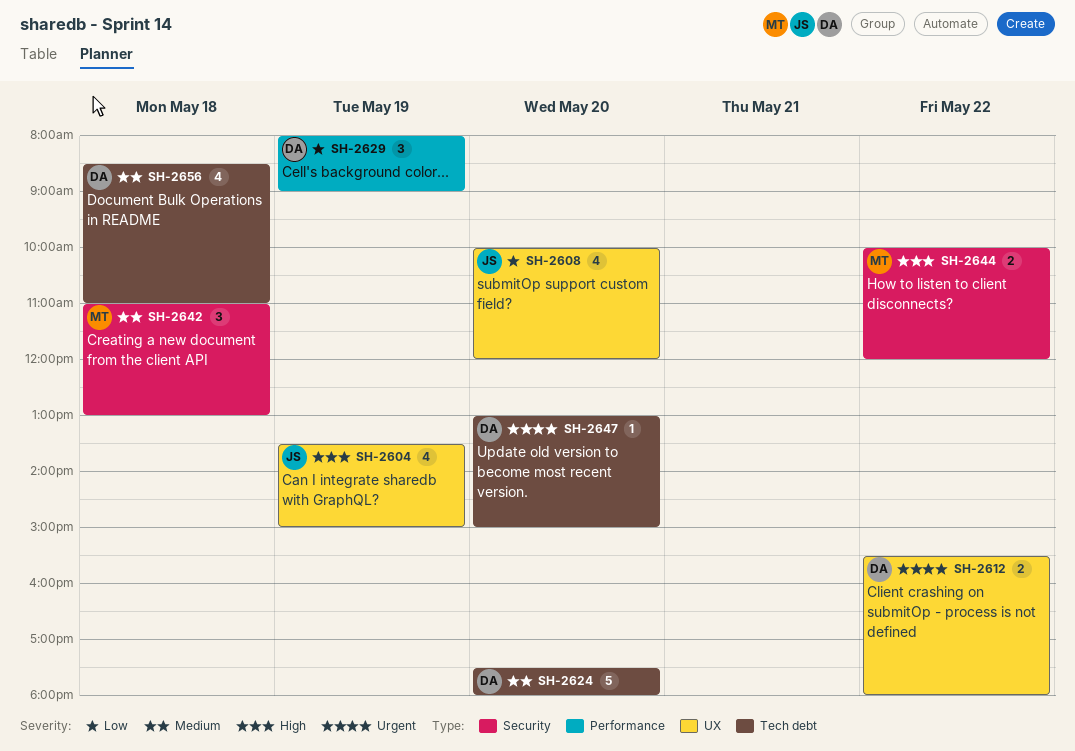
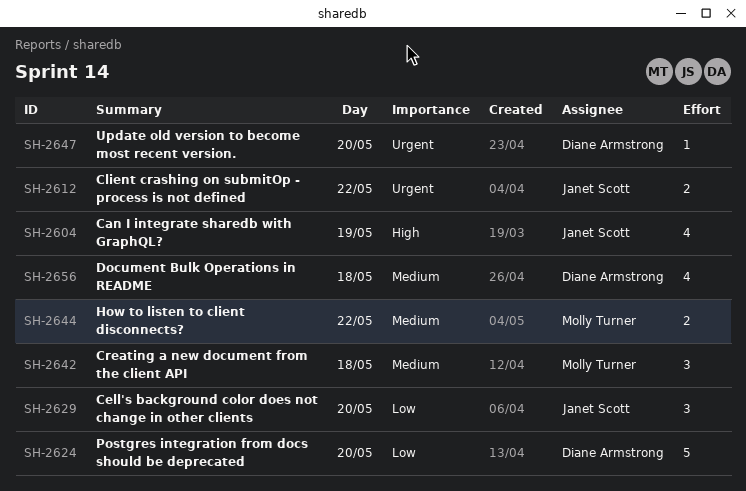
SH-2608: present -> none
SH-2612, owner: Diane Armstrong -> Janet Scott
SH-2624, priority: Medium -> Low
SH-2629, owner: Diane Armstrong -> Janet Scott
SH-2629, day: May 19 -> May 20
SH-2644, priority: High -> Medium

